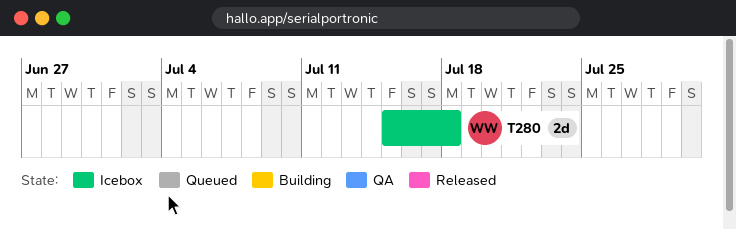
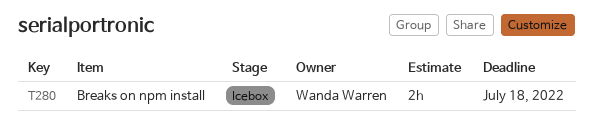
T280, estimate: 2d -> 2h

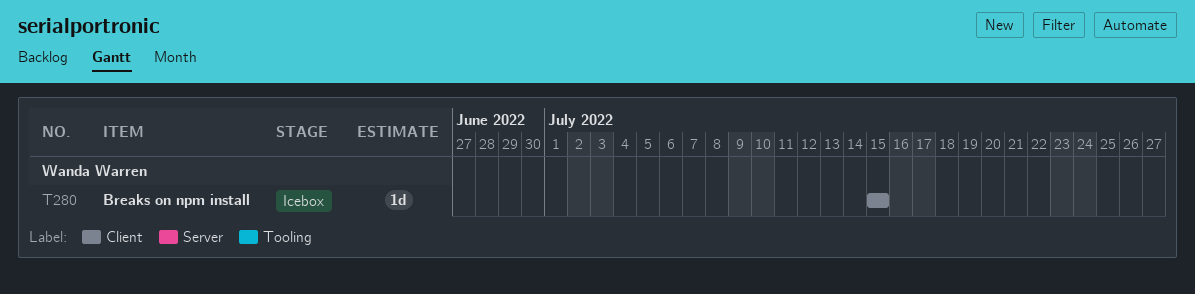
T280, estimate: 2h -> 1d
T280, due: Jul 18 -> Jul 15

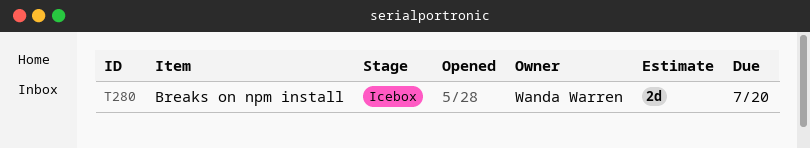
T280, estimate: 1d -> 2d
T280, due: Jul 15 -> Jul 20

